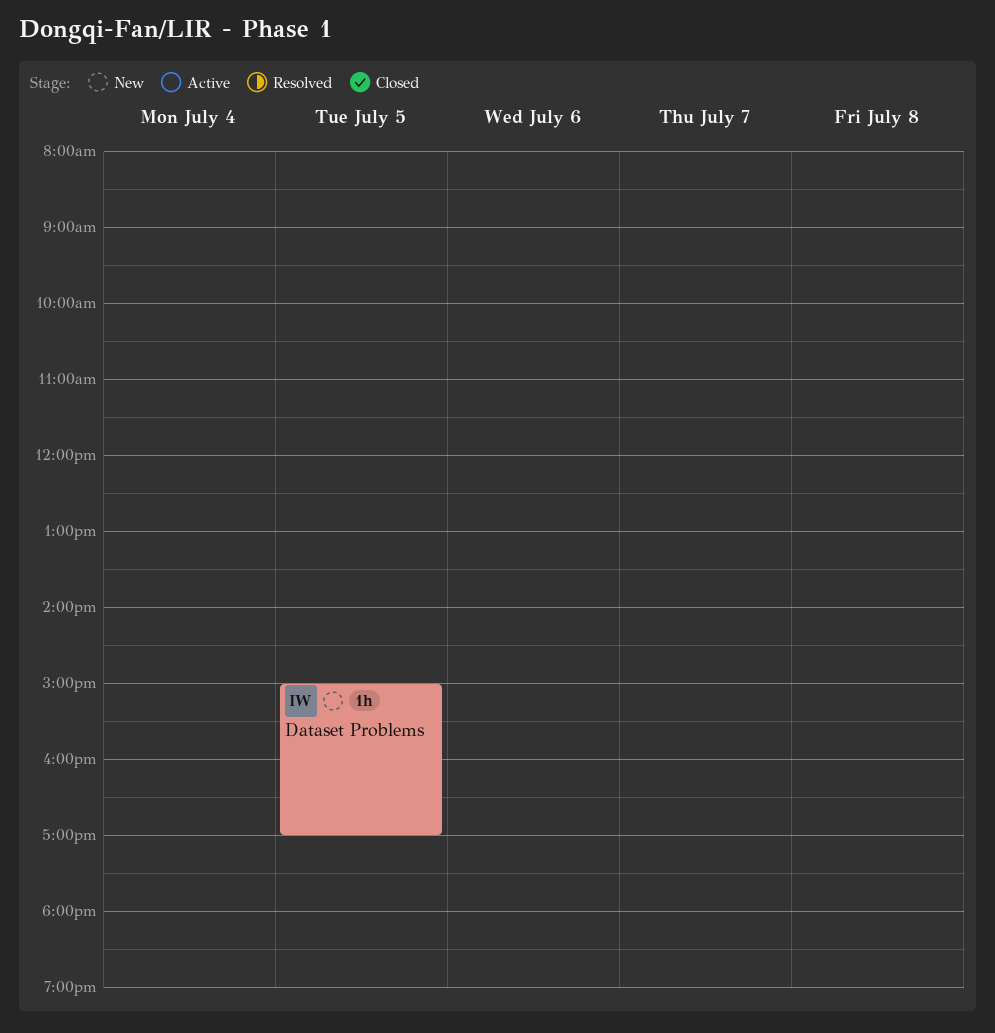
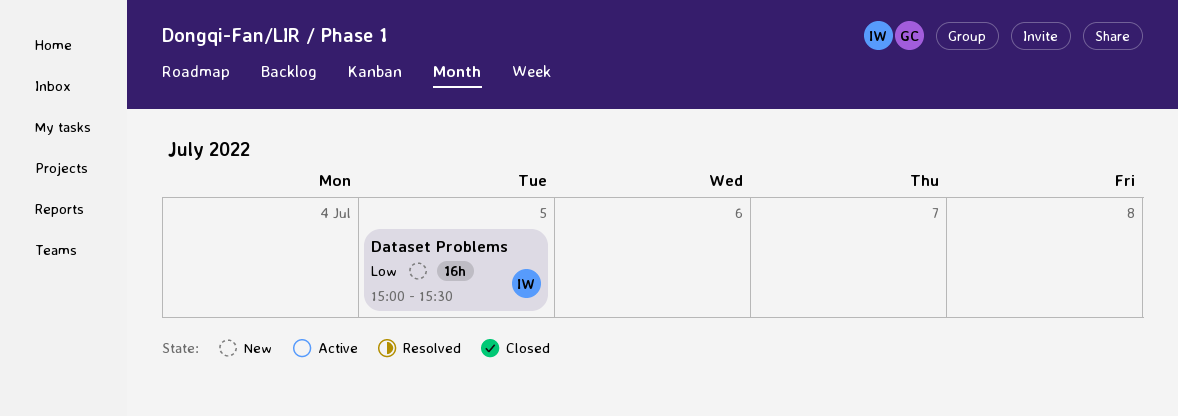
Dataset Problems, estimate: 1h -> 16h
Dataset Problems, ends: 17:00 -> 15:30

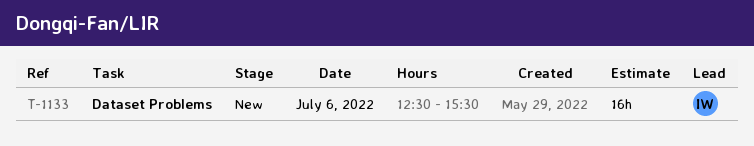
Dataset Problems, day: Jul 5 -> Jul 6
Dataset Problems, begins: 15:00 -> 12:30

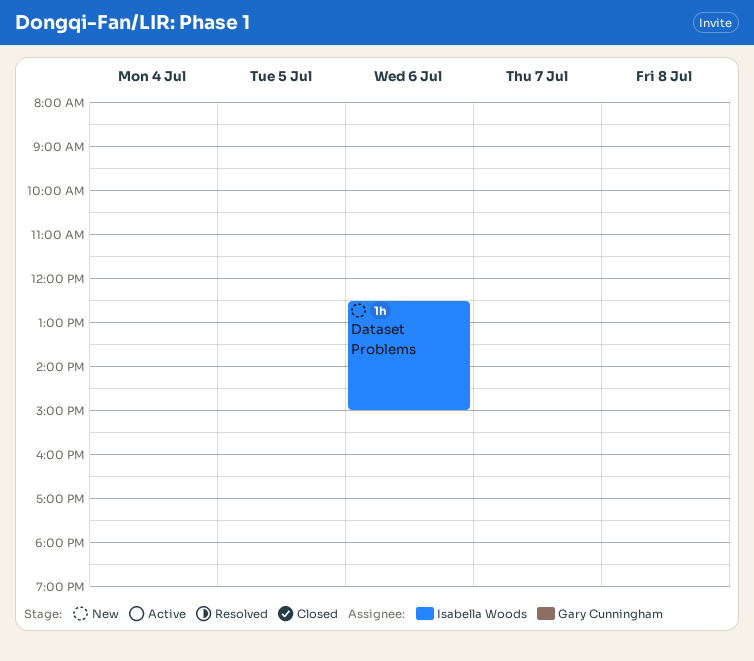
Dataset Problems, estimate: 16h -> 1h
Dataset Problems, ends: 15:30 -> 15:00

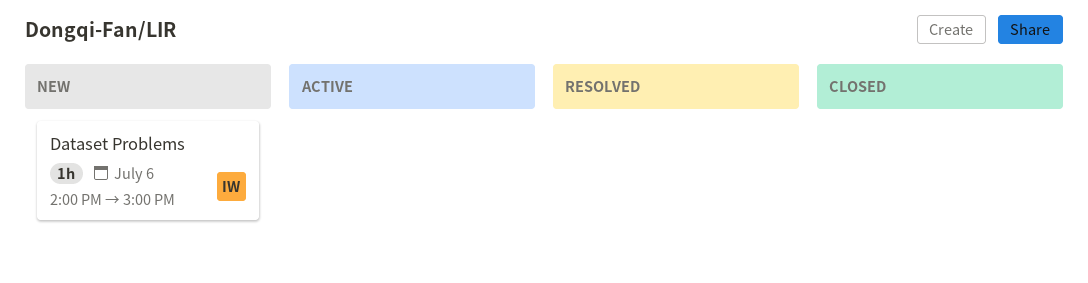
Dataset Problems, begins: 12:30 -> 14:00

